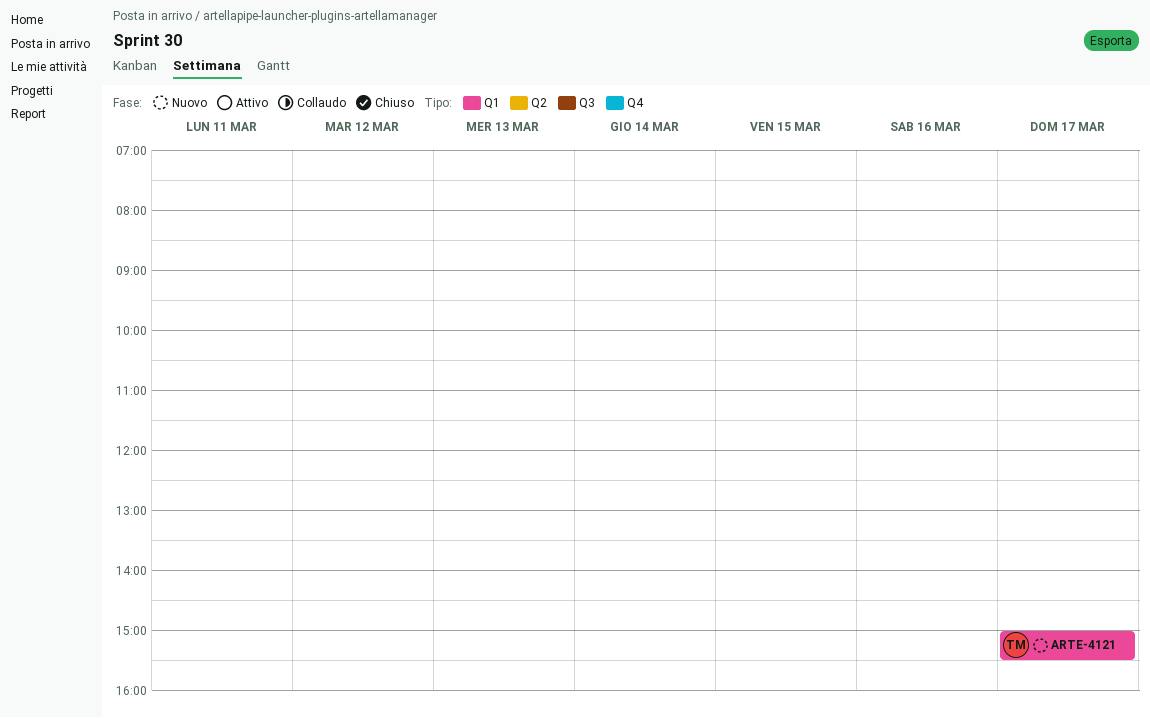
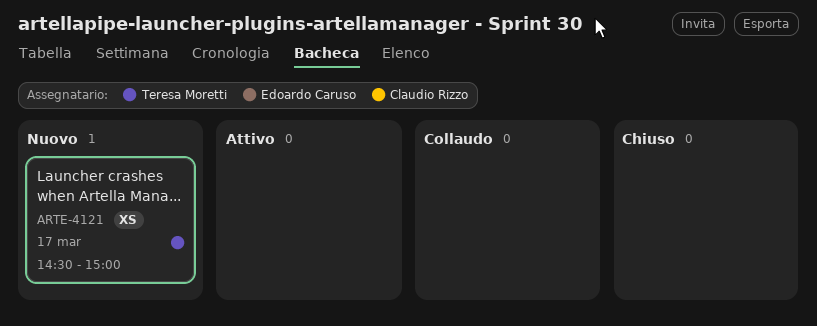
ARTE-4121, begins: 15:00 -> 14:30
ARTE-4121, ends: 15:30 -> 15:00

